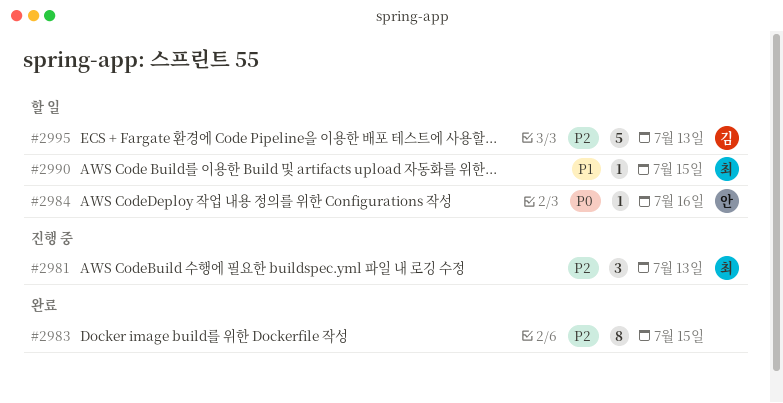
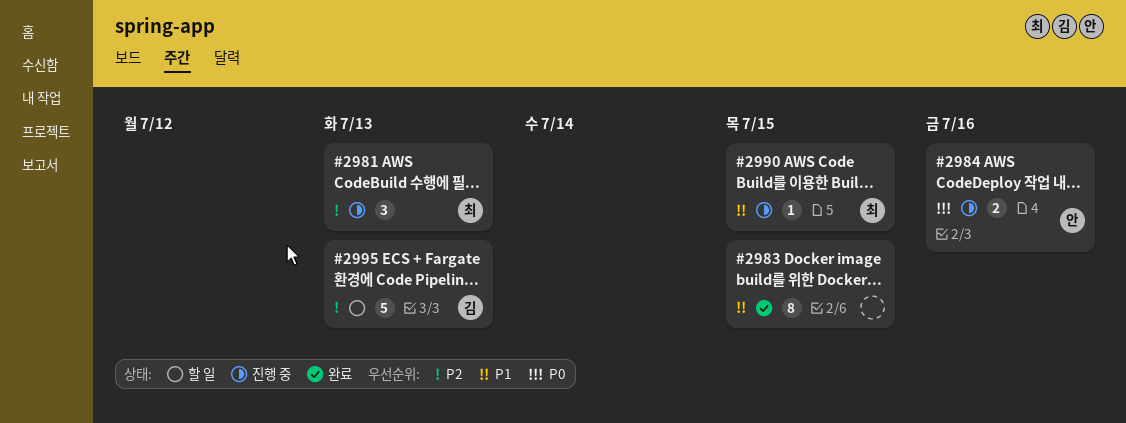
#2983, priority: P2 -> P1
#2984, status: 할 일 -> 진행 중
#2984, estimate: 1 -> 2
#2990, status: 할 일 -> 진행 중

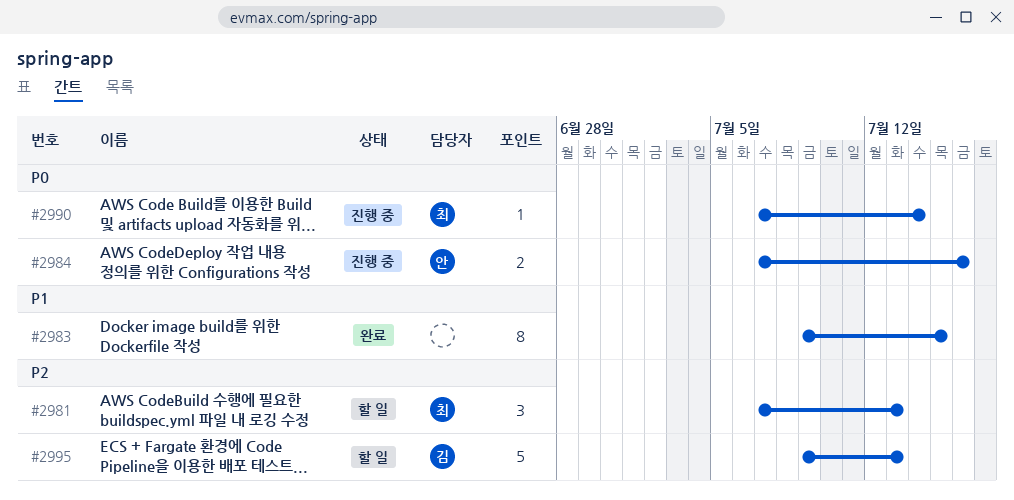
#2981, status: 진행 중 -> 할 일
#2990, priority: P1 -> P0
#2990, due: Jul 15 -> Jul 14

